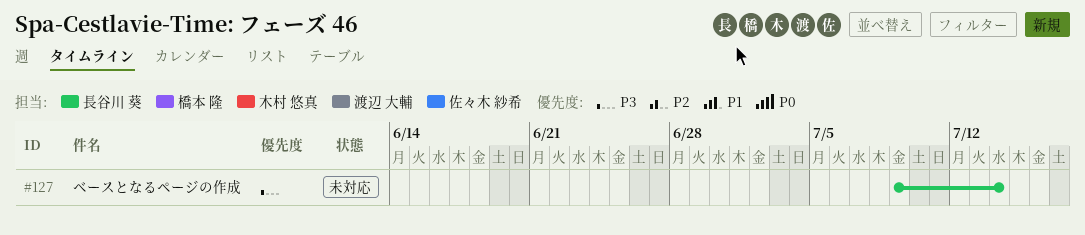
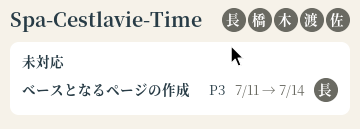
ベースとなるページの作成, start: Jul 9 -> Jul 11

